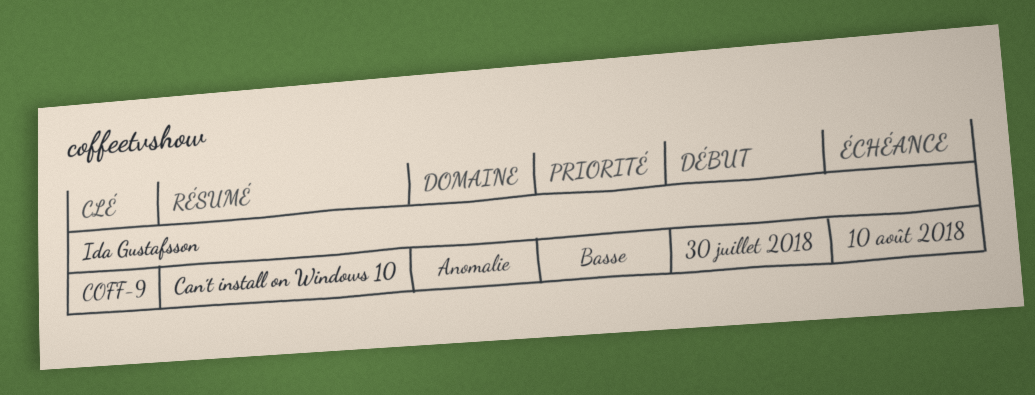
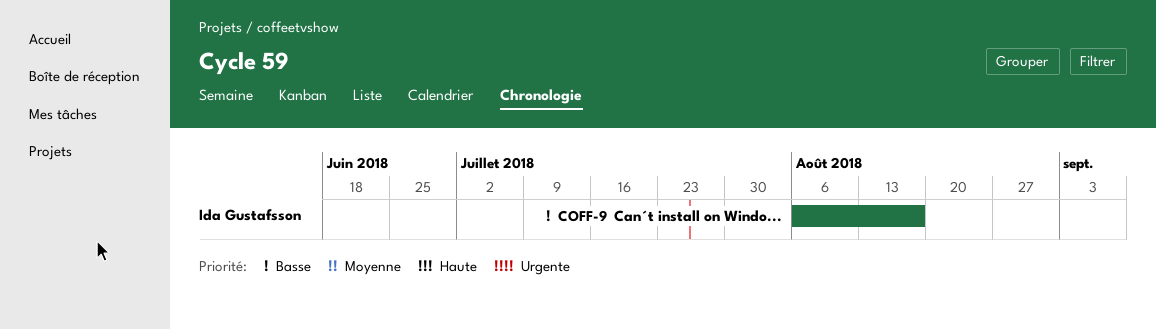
COFF-9, start: Jul 30 -> Aug 6
COFF-9, due: Aug 10 -> Aug 17

